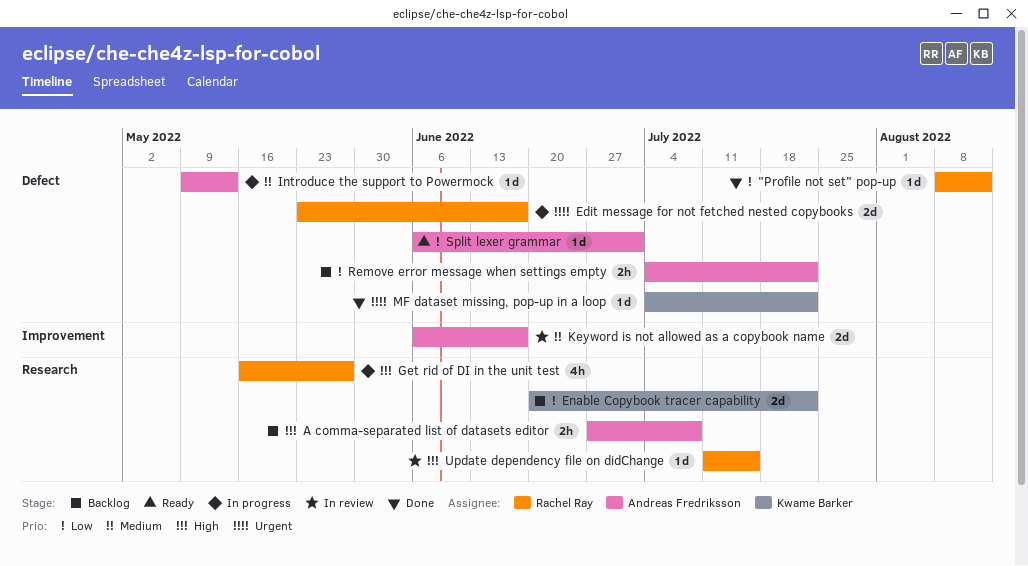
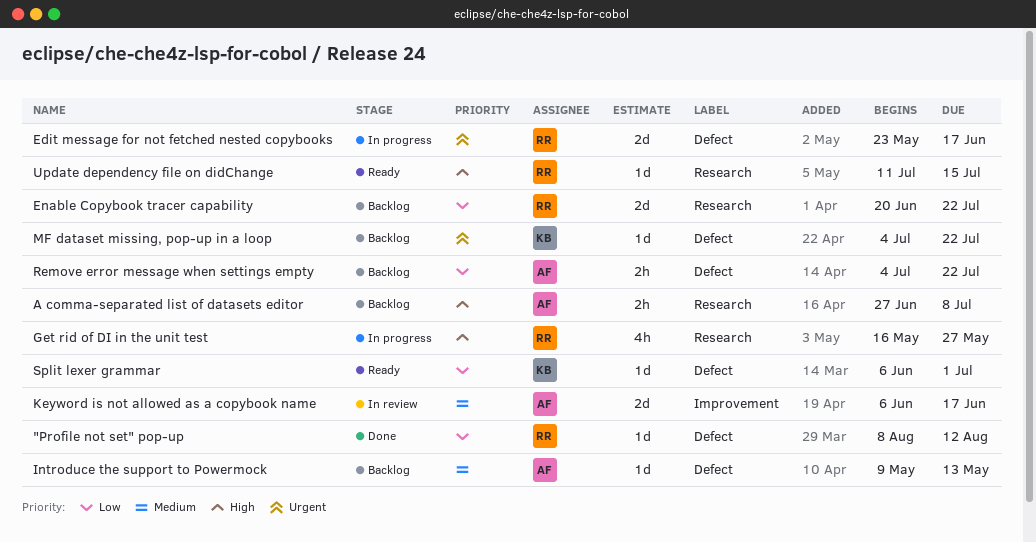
Enable Copybook tracer capability, owner: Kwame Barker -> Rachel Ray
Introduce the support to Powermock, status: In progress -> Backlog
MF dataset missing, pop-up in a loop, status: Done -> Backlog
Split lexer grammar, owner: Andreas Fredriksson -> Kwame Barker
Update dependency file on didChange, status: In review -> Ready

